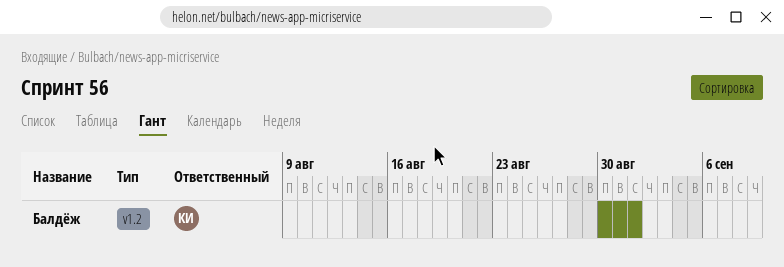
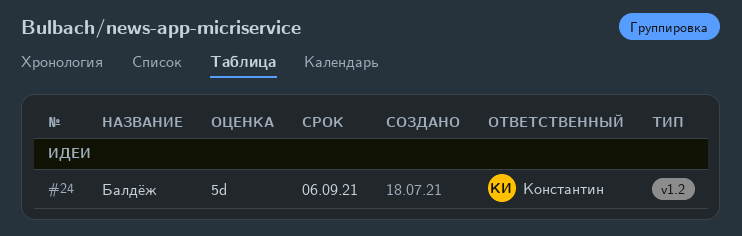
Балдёж, due: Sep 1 -> Sep 6

